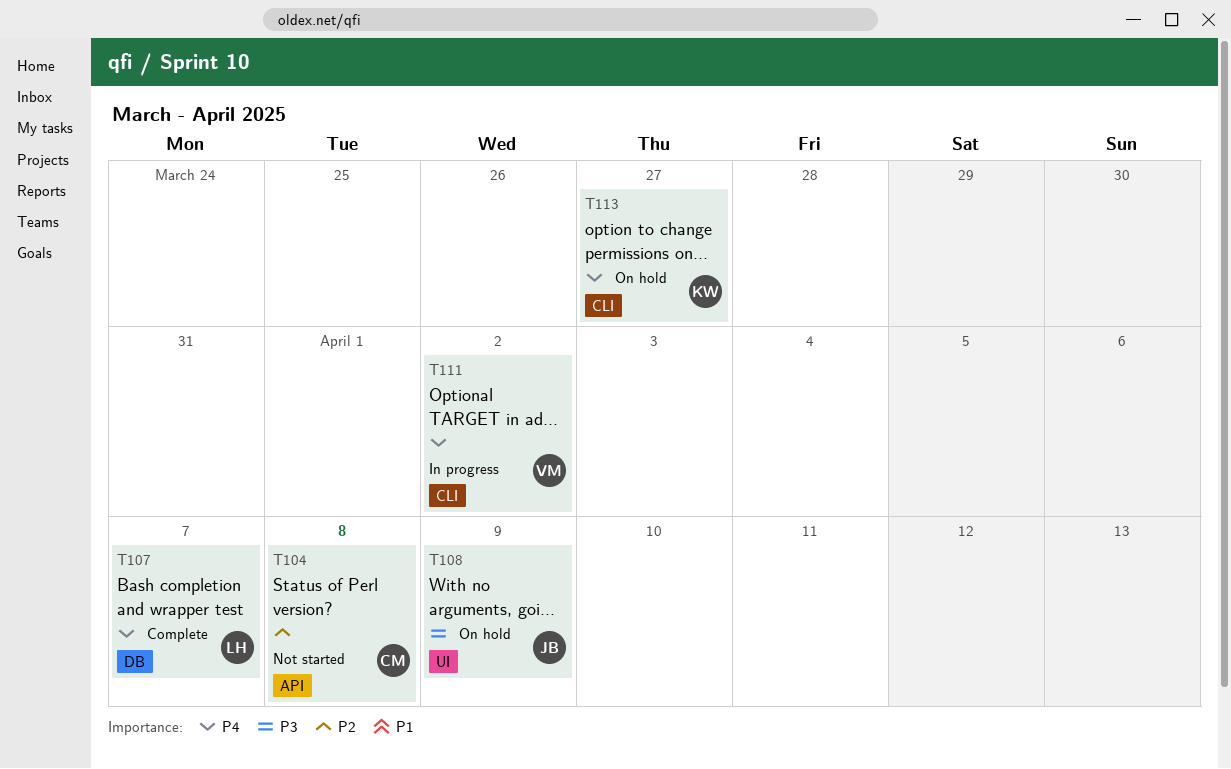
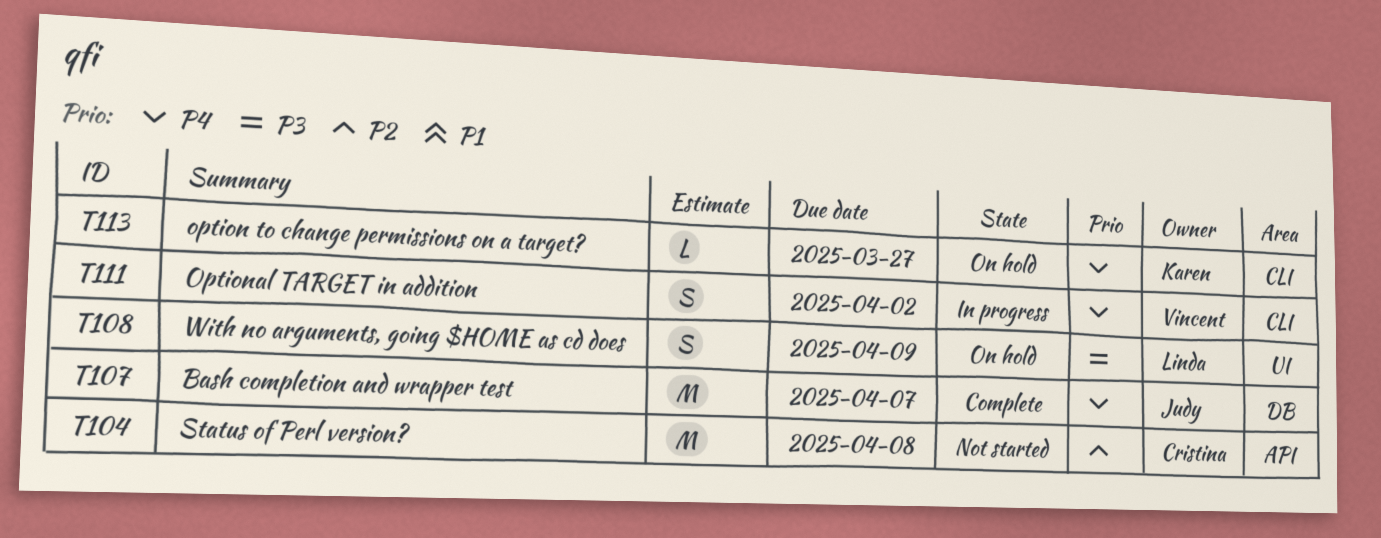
T107, owner: Linda -> Judy
T108, owner: Judy -> Linda

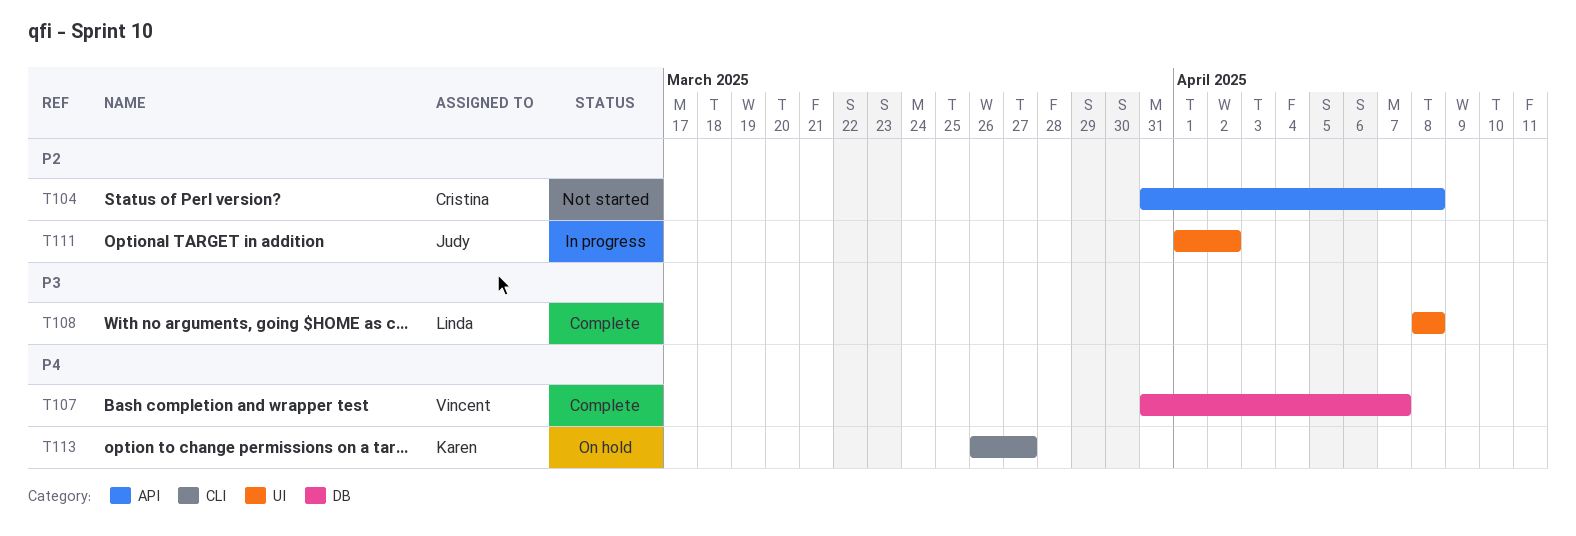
T107, owner: Judy -> Vincent
T108, status: On hold -> Complete
T108, due: Apr 9 -> Apr 8
T111, owner: Vincent -> Judy
T111, priority: P4 -> P2
T111, label: CLI -> UI

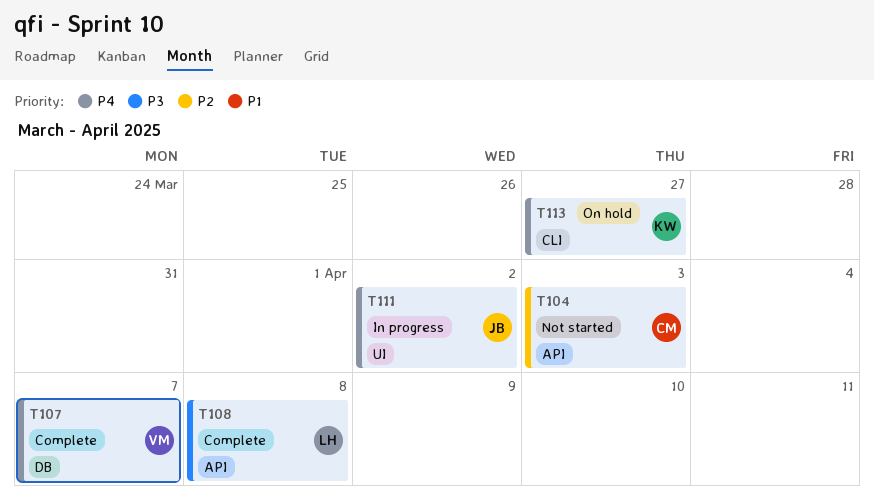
T104, due: Apr 8 -> Apr 3
T108, label: UI -> API
T111, priority: P2 -> P4

